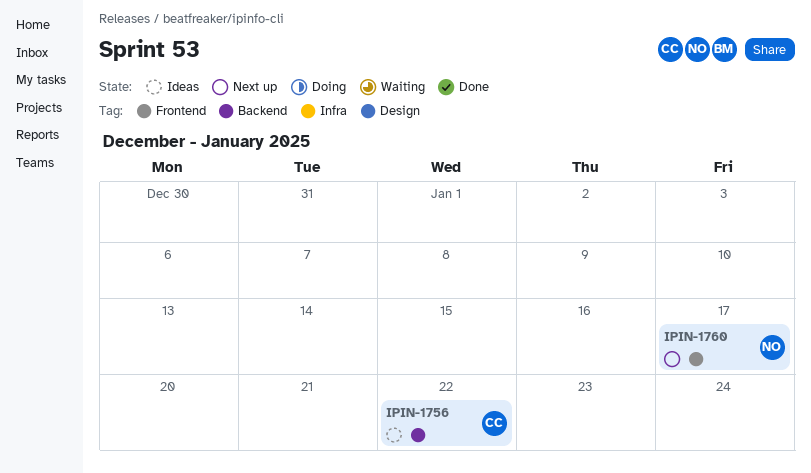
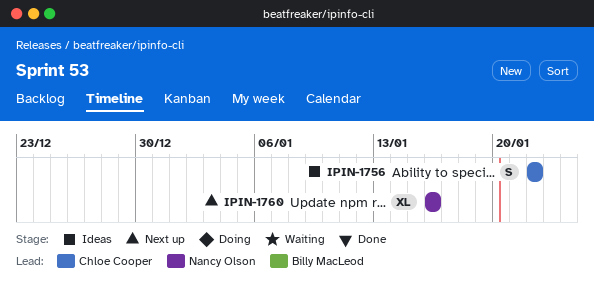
IPIN-1760, due: Jan 17 -> Jan 16

